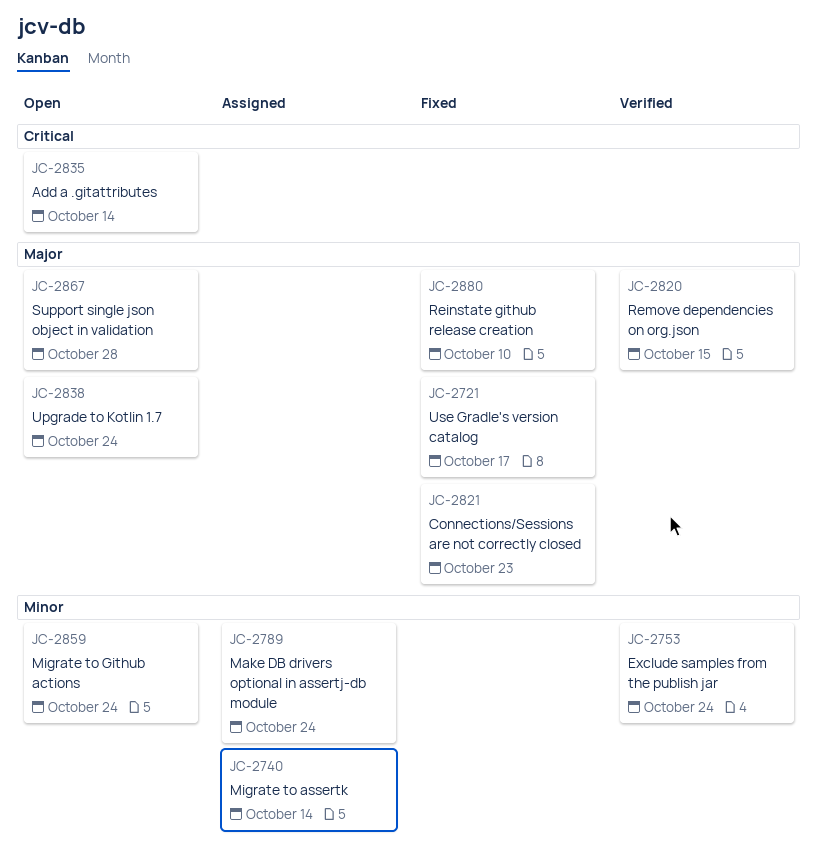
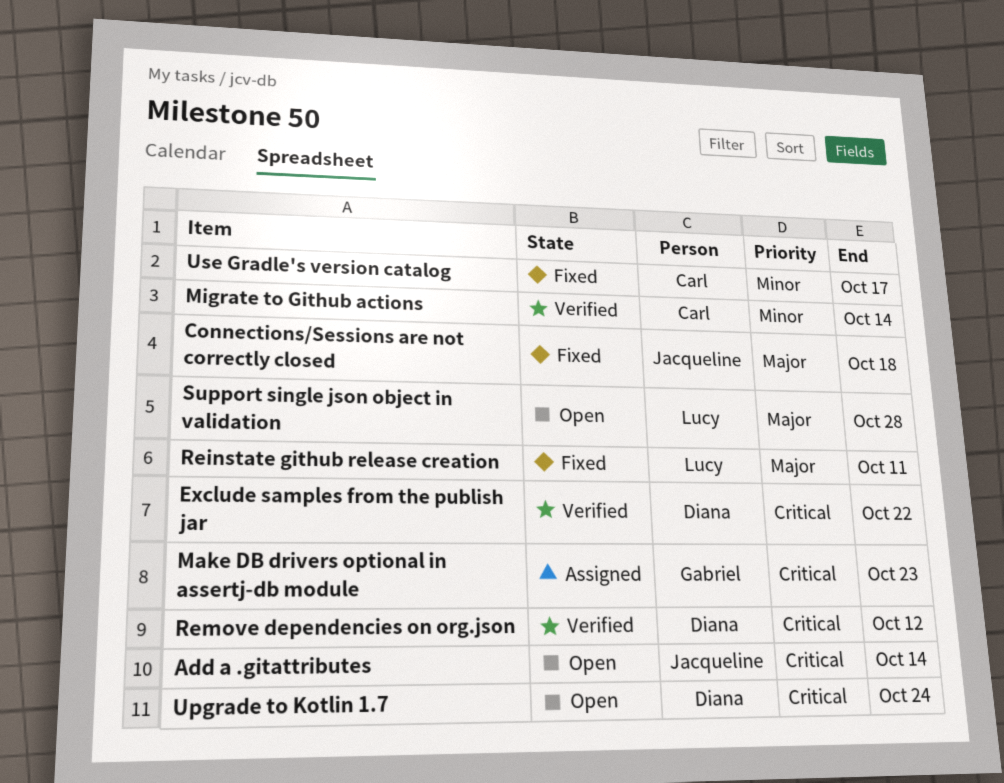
Connections/Sessions are not correctly closed, due: Oct 23 -> Oct 18
Exclude samples from the publish jar, priority: Minor -> Critical
Exclude samples from the publish jar, due: Oct 24 -> Oct 22
Make DB drivers optional in assertj-db module, priority: Minor -> Critical
Make DB drivers optional in assertj-db module, due: Oct 24 -> Oct 23
Migrate to assertk: present -> none
Migrate to Github actions, status: Open -> Verified
Migrate to Github actions, due: Oct 24 -> Oct 14
Reinstate github release creation, due: Oct 10 -> Oct 11
Remove dependencies on org.json, priority: Major -> Critical
Remove dependencies on org.json, due: Oct 15 -> Oct 12
Upgrade to Kotlin 1.7, priority: Major -> Critical
Use Gradle's version catalog, priority: Major -> Minor

